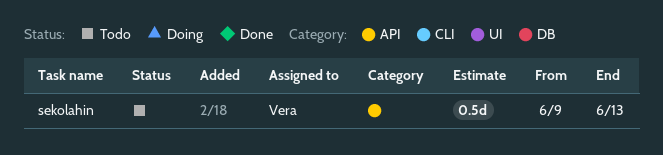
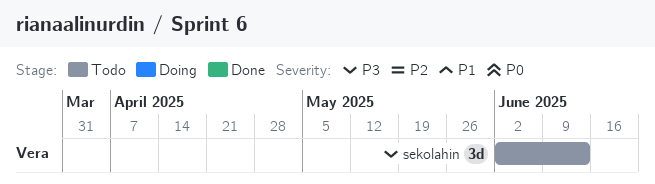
sekolahin, estimate: 0.5d -> 3d
sekolahin, start: Jun 9 -> Jun 2

